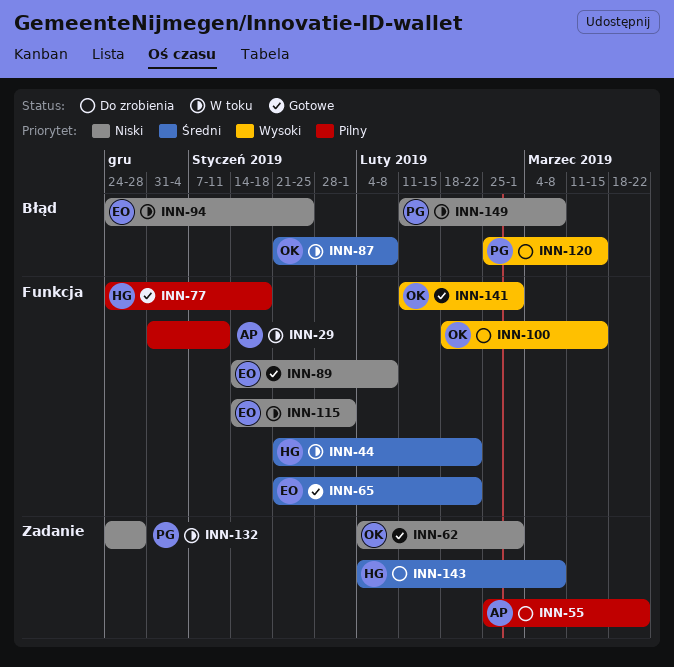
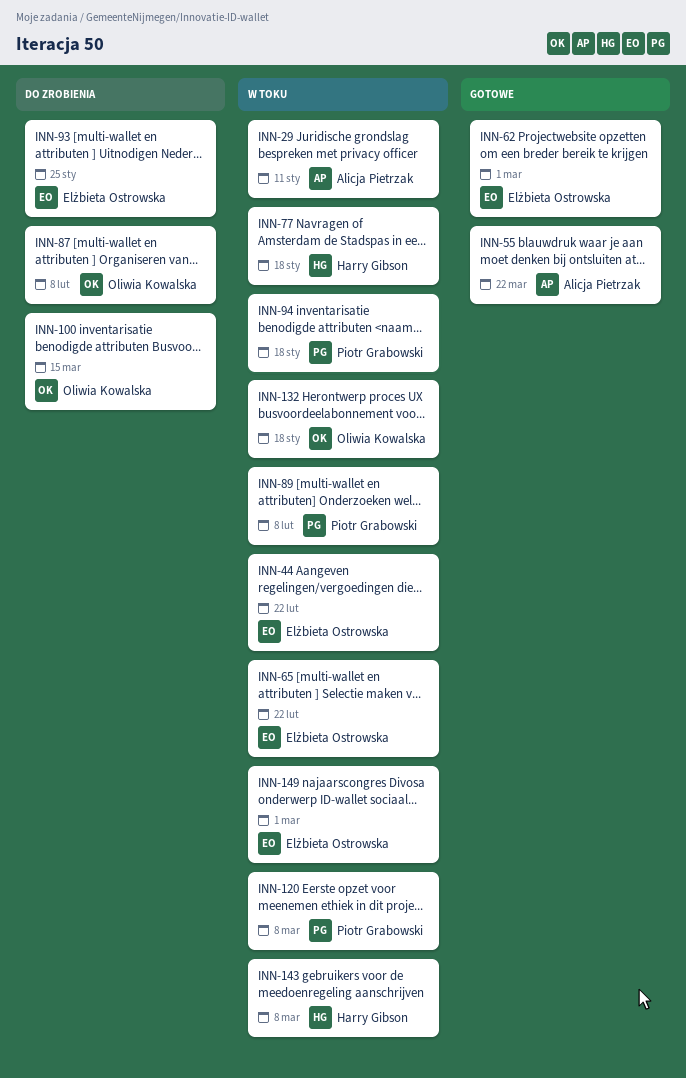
INN-44, owner: Harry Gibson -> Elżbieta Ostrowska
INN-55, status: Do zrobienia -> Gotowe
INN-62, owner: Oliwia Kowalska -> Elżbieta Ostrowska
INN-65, status: Gotowe -> W toku
INN-77, status: Gotowe -> W toku
INN-87, status: W toku -> Do zrobienia
INN-89, status: Gotowe -> W toku
INN-89, owner: Elżbieta Ostrowska -> Piotr Grabowski
INN-93: none -> present
INN-94, owner: Elżbieta Ostrowska -> Piotr Grabowski
INN-94, due: Jan 25 -> Jan 18
INN-115: present -> none
INN-120, status: Do zrobienia -> W toku
INN-120, due: Mar 15 -> Mar 8
INN-132, owner: Piotr Grabowski -> Oliwia Kowalska
INN-132, due: Dec 28 -> Jan 18
INN-141: present -> none
INN-143, status: Do zrobienia -> W toku
INN-149, owner: Piotr Grabowski -> Elżbieta Ostrowska
INN-149, due: Mar 8 -> Mar 1

